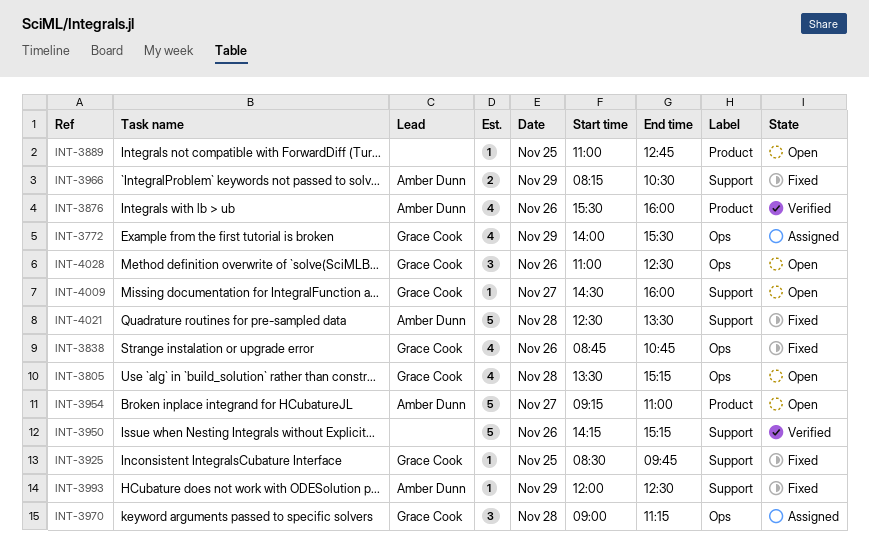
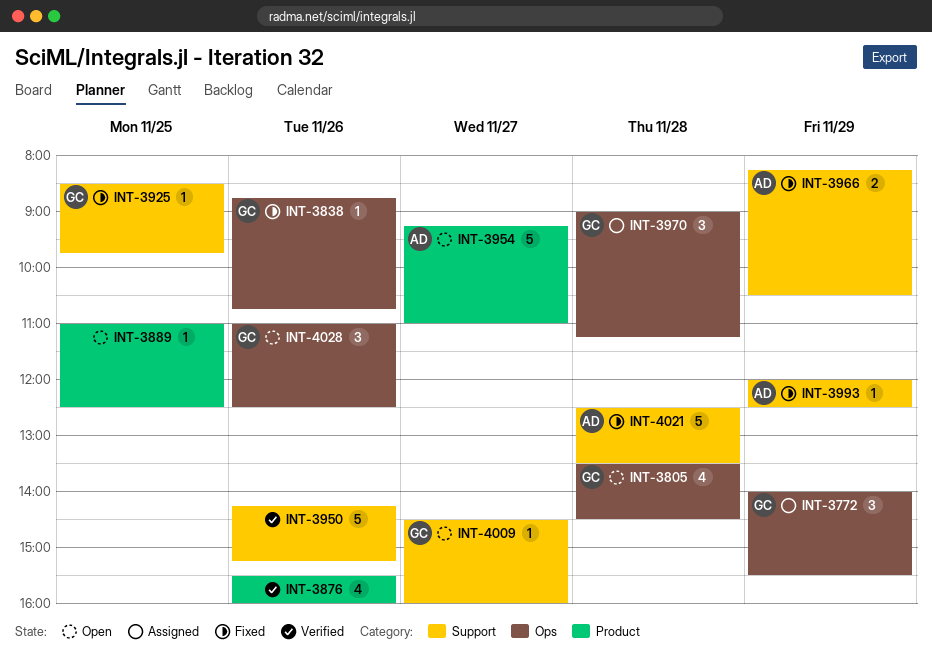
INT-3772, estimate: 4 -> 3
INT-3805, ends: 15:15 -> 14:30
INT-3838, estimate: 4 -> 1
INT-3876, owner: Amber Dunn -> none
INT-3889, ends: 12:45 -> 12:30

